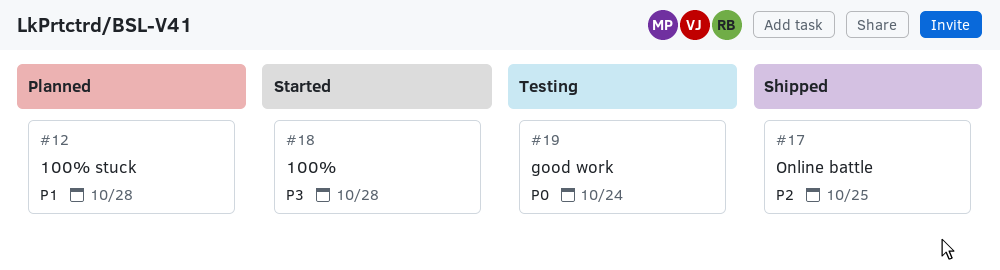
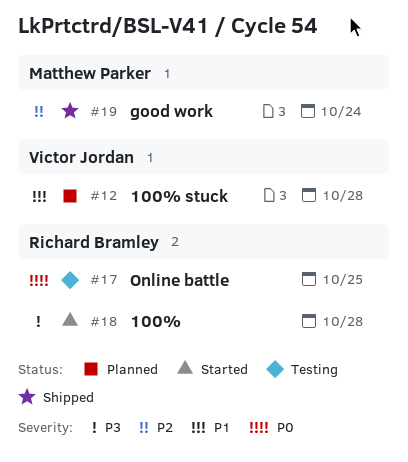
#17, status: Shipped -> Testing
#17, priority: P2 -> P0
#19, status: Testing -> Shipped
#19, priority: P0 -> P2

